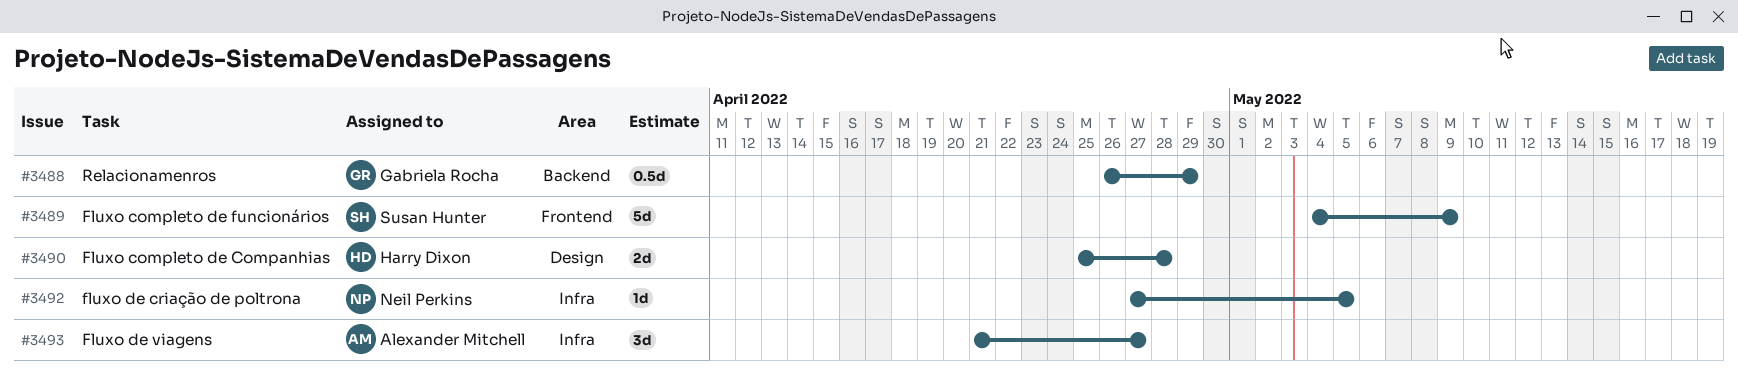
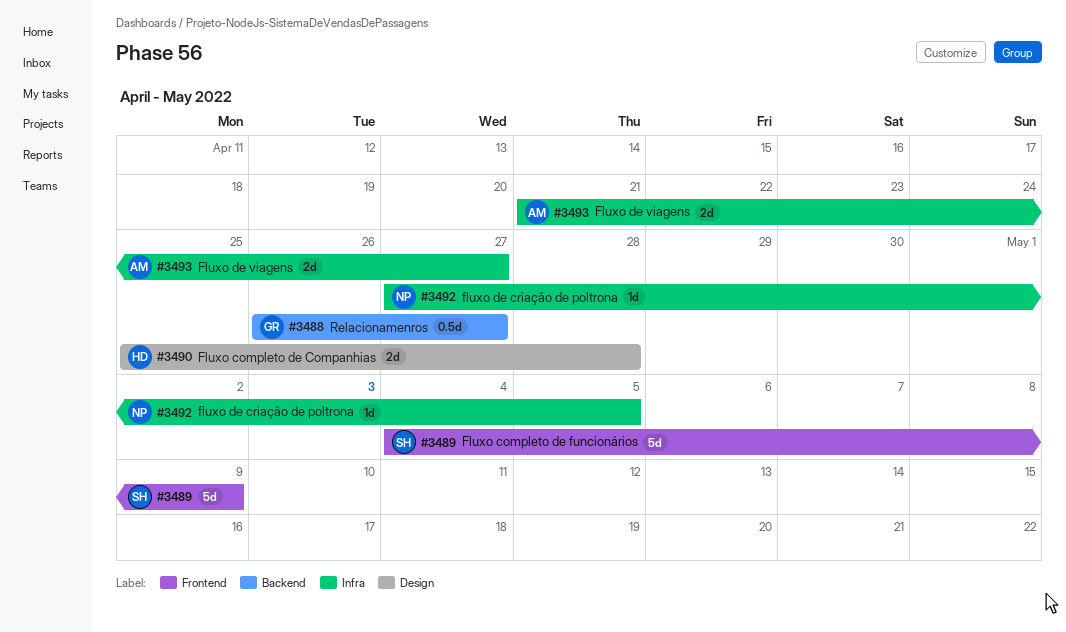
#3488, due: Apr 29 -> Apr 27
#3493, estimate: 3d -> 2d

